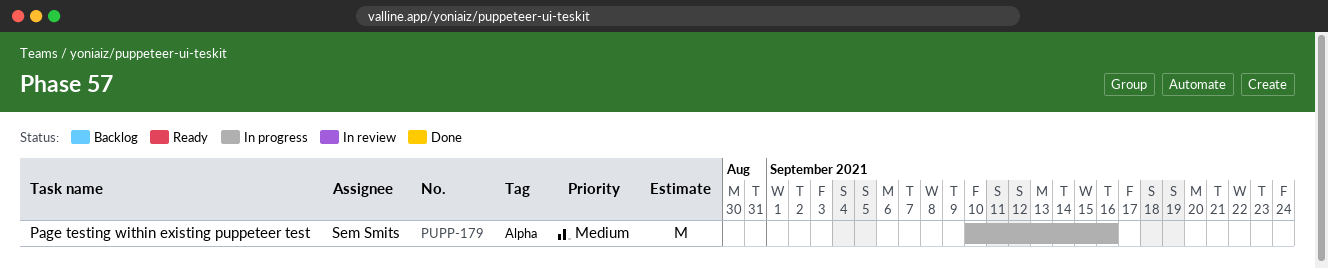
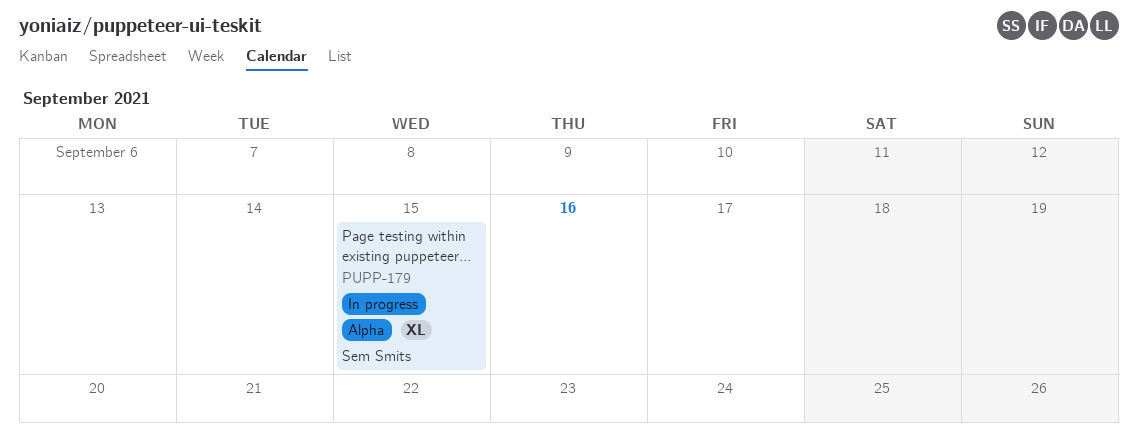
PUPP-179, estimate: M -> XL
PUPP-179, due: Sep 16 -> Sep 15

